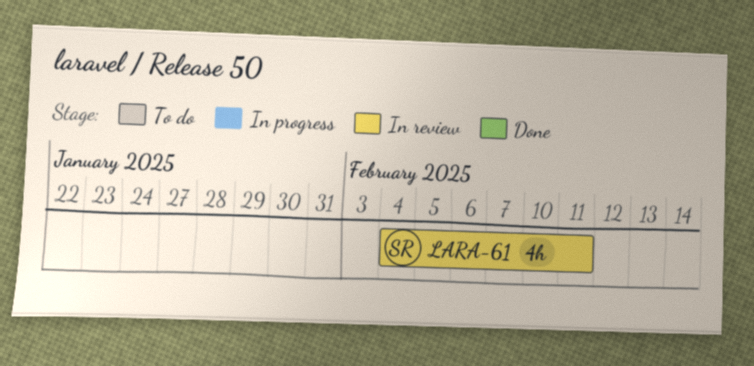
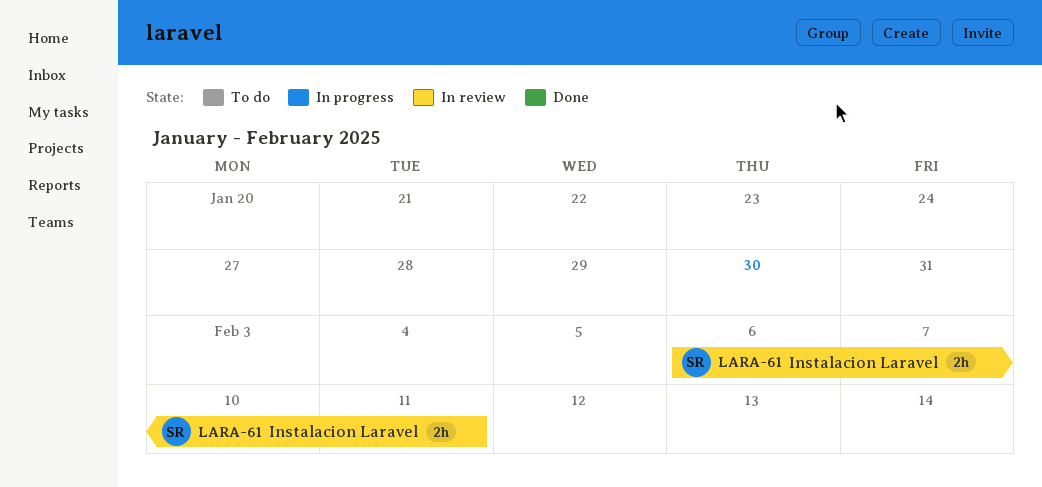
LARA-61, estimate: 4h -> 2h
LARA-61, start: Feb 4 -> Feb 6

